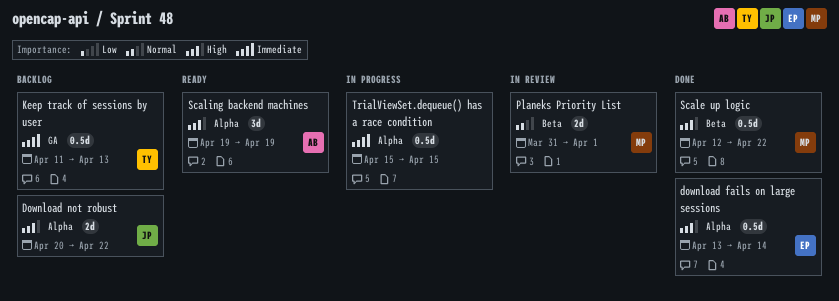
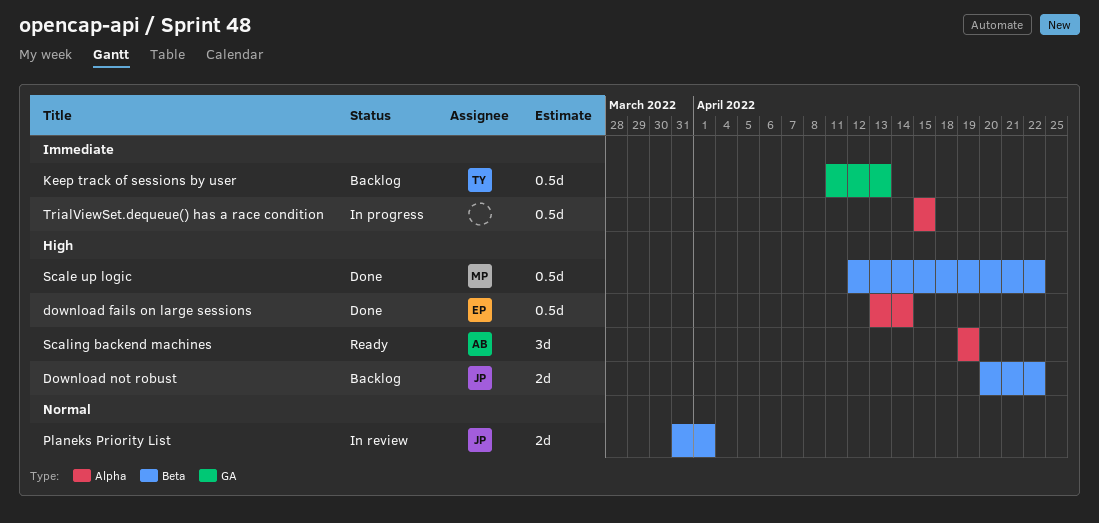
Download not robust, label: Alpha -> Beta
Planeks Priority List, owner: MP -> JP

